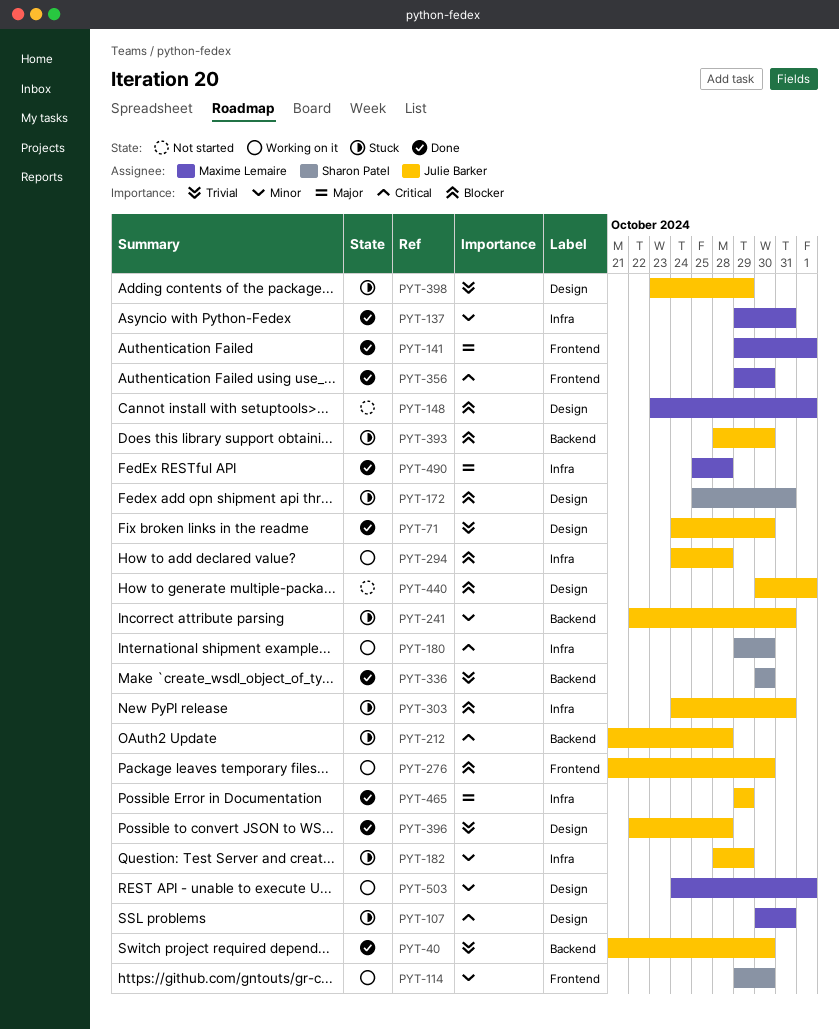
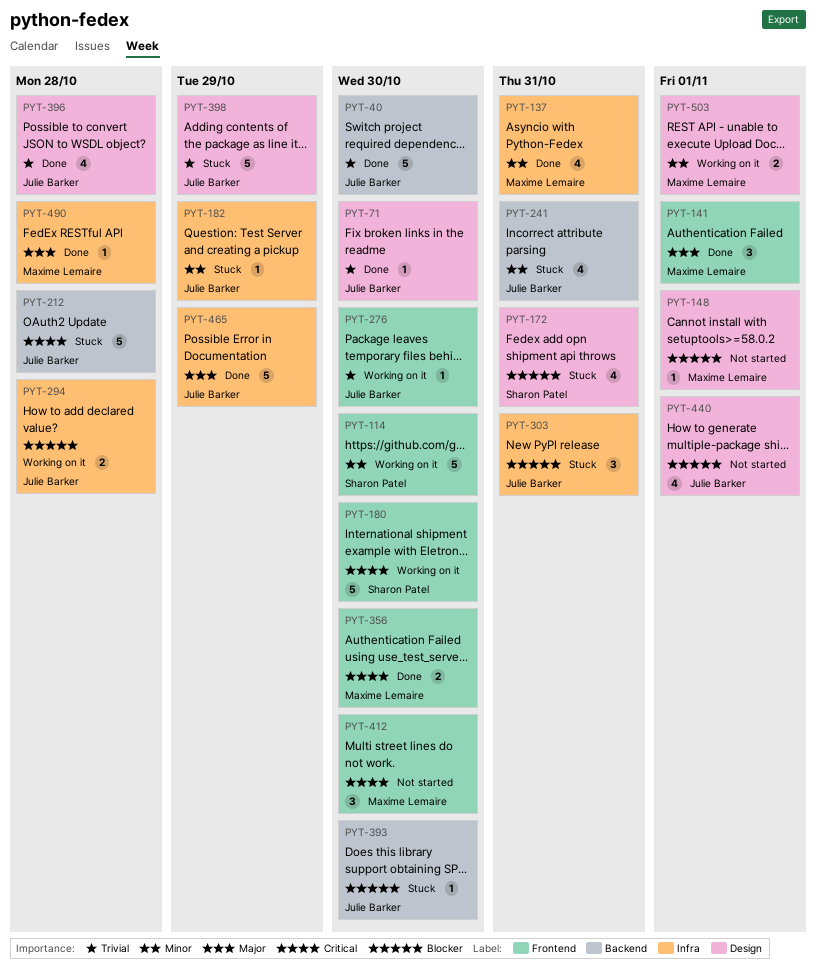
PYT-107: present -> none
PYT-180, label: Infra -> Frontend
PYT-276, priority: Blocker -> Trivial
PYT-336: present -> none
PYT-412: none -> present

